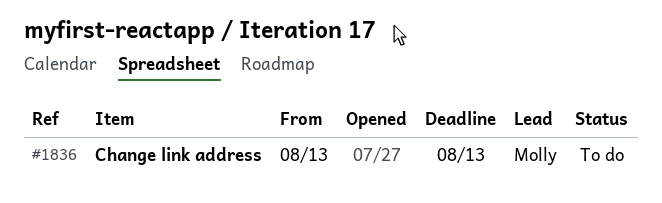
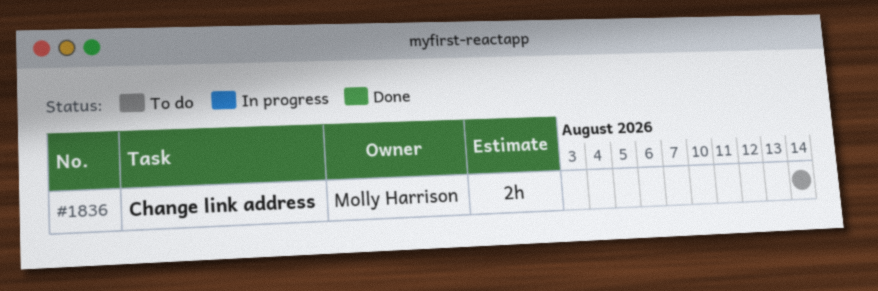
#1836, start: Aug 13 -> Aug 14
#1836, due: Aug 13 -> Aug 14

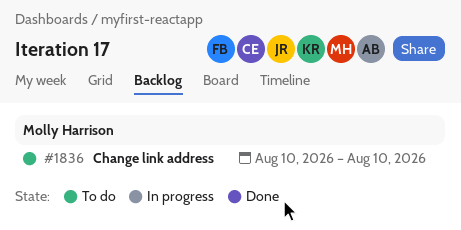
#1836, start: Aug 14 -> Aug 10
#1836, due: Aug 14 -> Aug 10

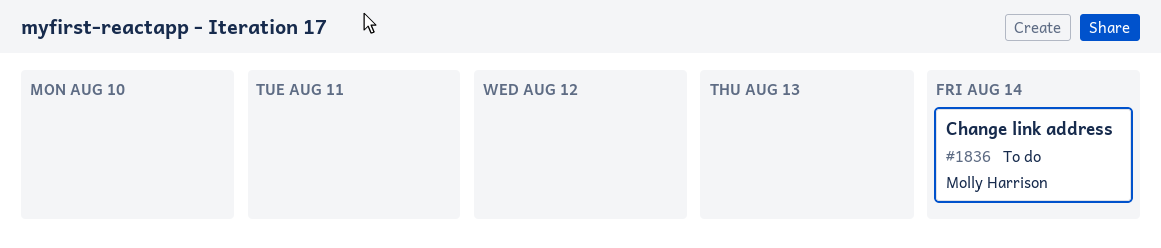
#1836, due: Aug 10 -> Aug 14

